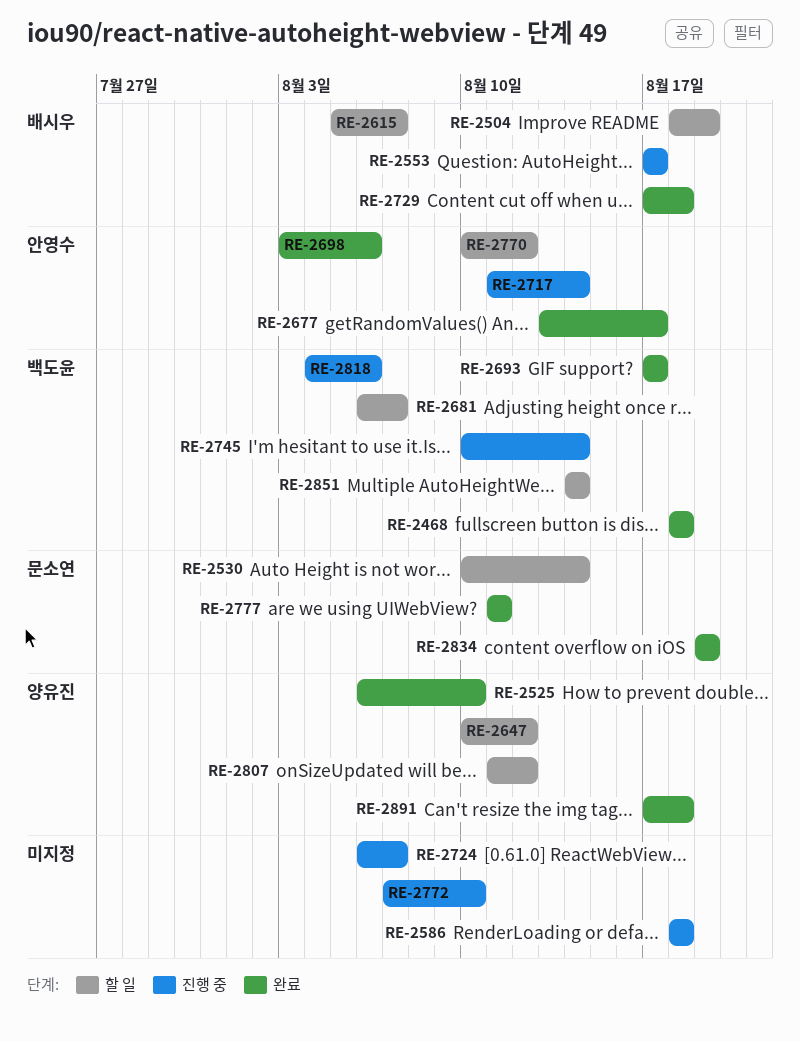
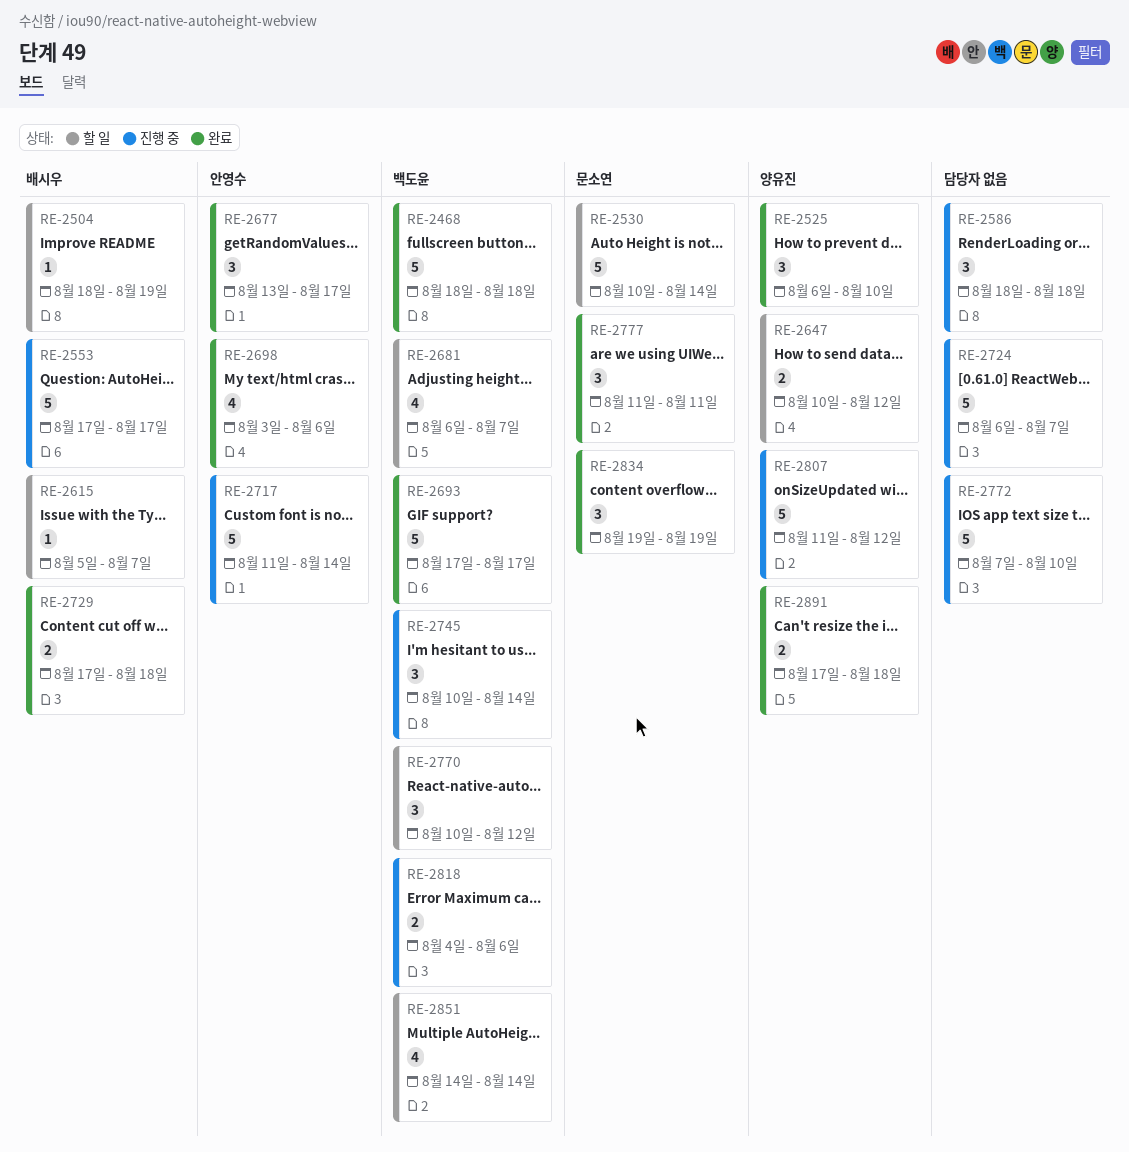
RE-2770, owner: 안영수 -> 백도윤
RE-2807, status: 할 일 -> 진행 중

